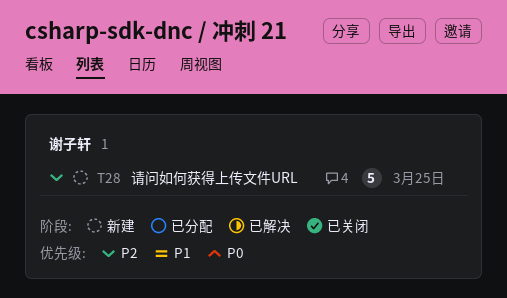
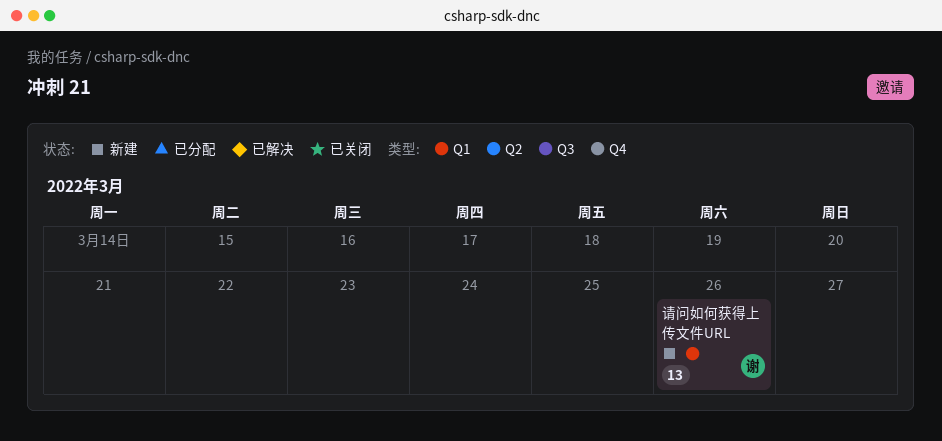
请问如何获得上传文件URL, estimate: 5 -> 13
请问如何获得上传文件URL, due: Mar 25 -> Mar 26

